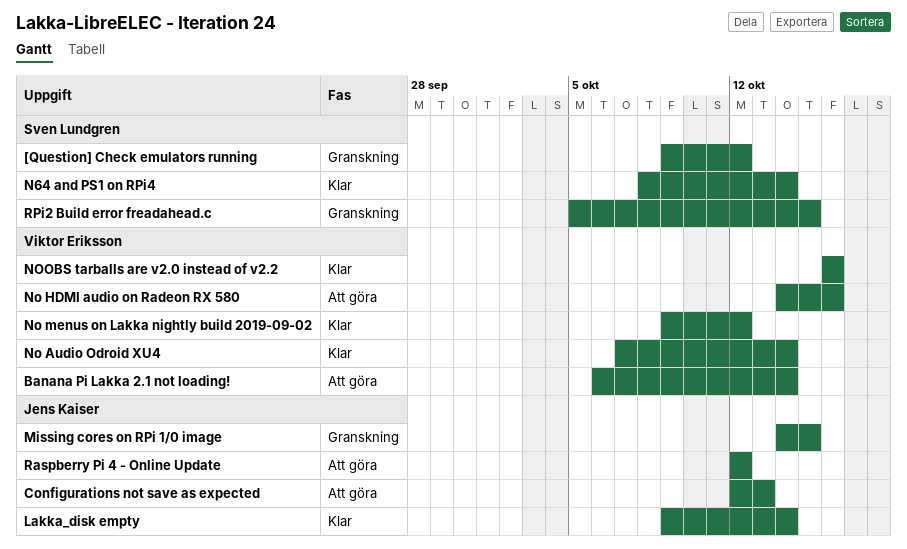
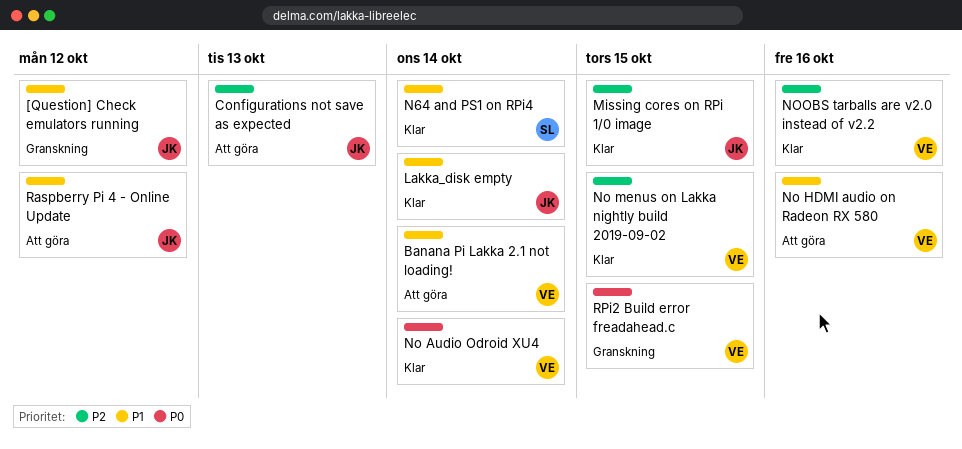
[Question] Check emulators running, owner: Sven Lundgren -> Jens Kaiser
Missing cores on RPi 1/0 image, status: Granskning -> Klar
No menus on Lakka nightly build 2019-09-02, due: Oct 12 -> Oct 15
RPi2 Build error freadahead.c, owner: Sven Lundgren -> Viktor Eriksson

